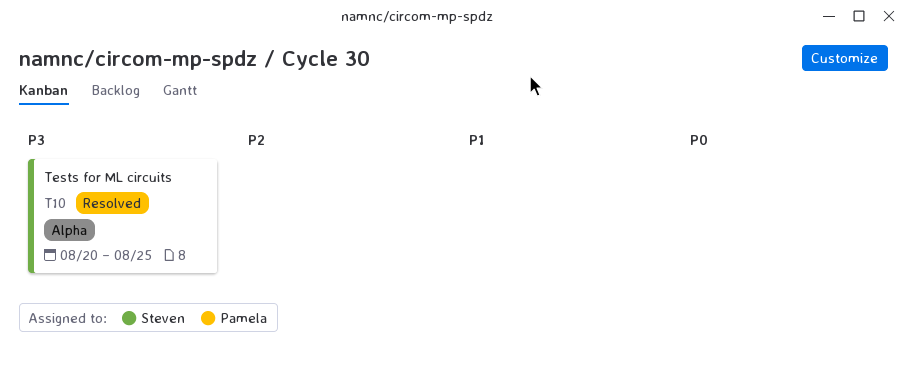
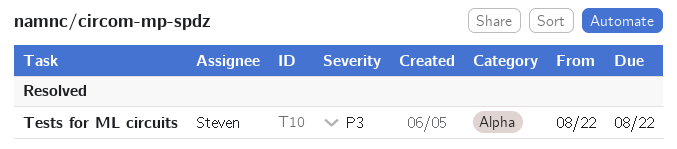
T10, start: Aug 20 -> Aug 22
T10, due: Aug 25 -> Aug 22

